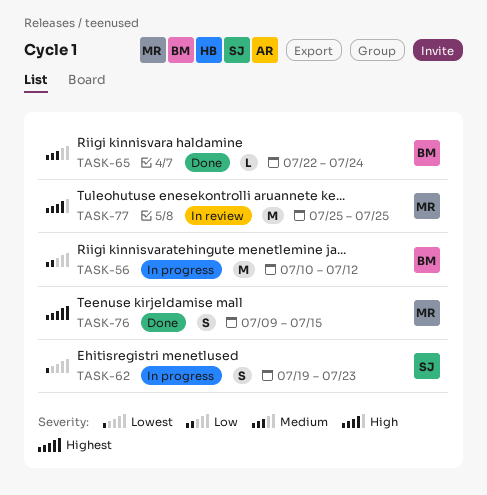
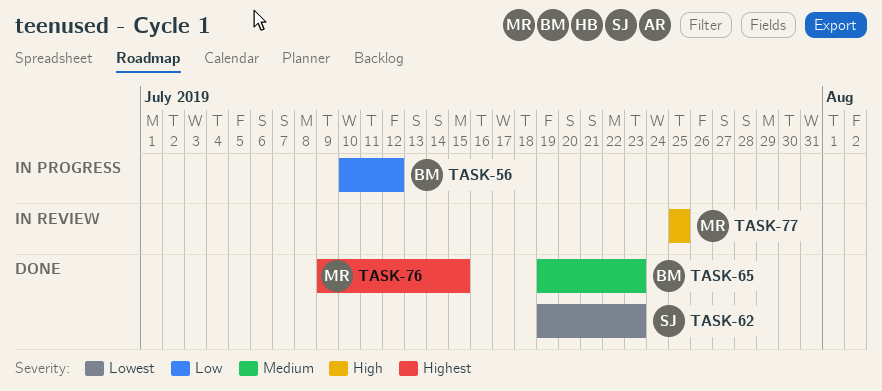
TASK-62, status: In progress -> Done
TASK-65, start: Jul 22 -> Jul 19
TASK-65, due: Jul 24 -> Jul 23

